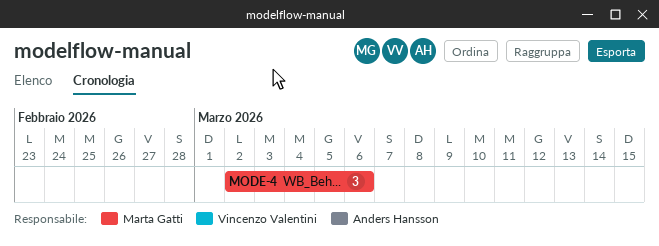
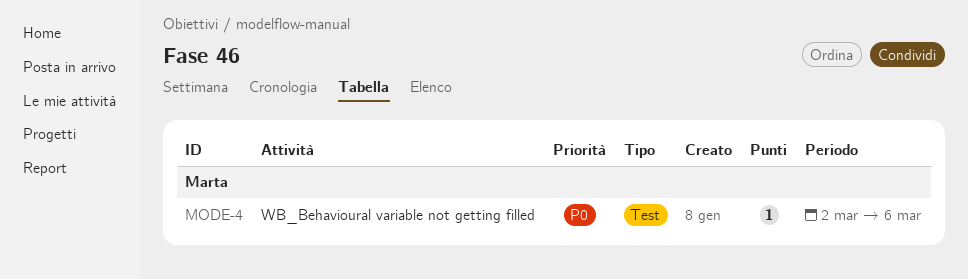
MODE-4, estimate: 3 -> 1

